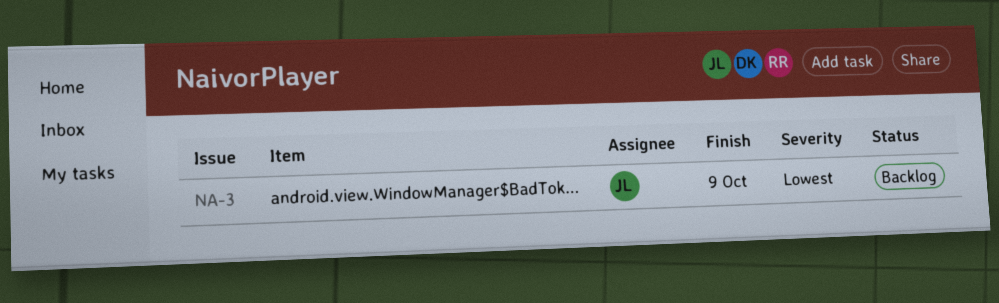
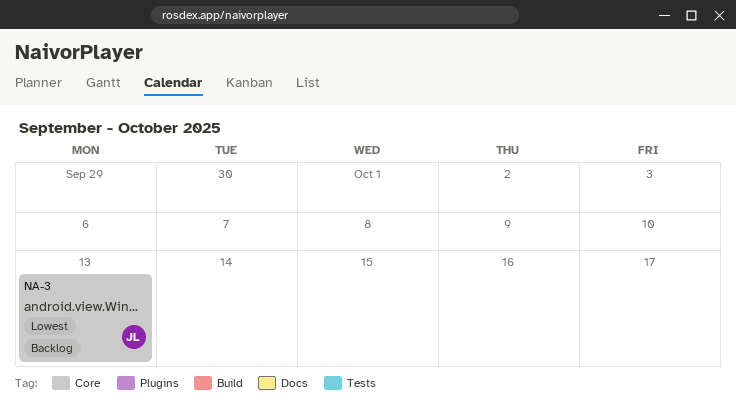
NA-3, due: Oct 9 -> Oct 13

